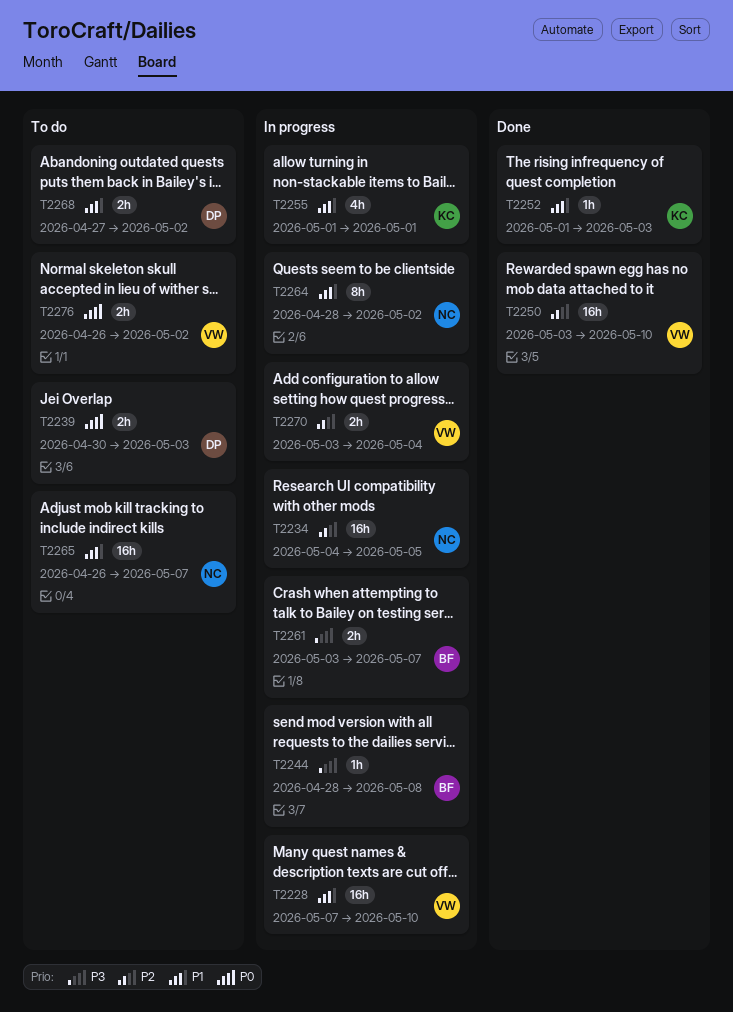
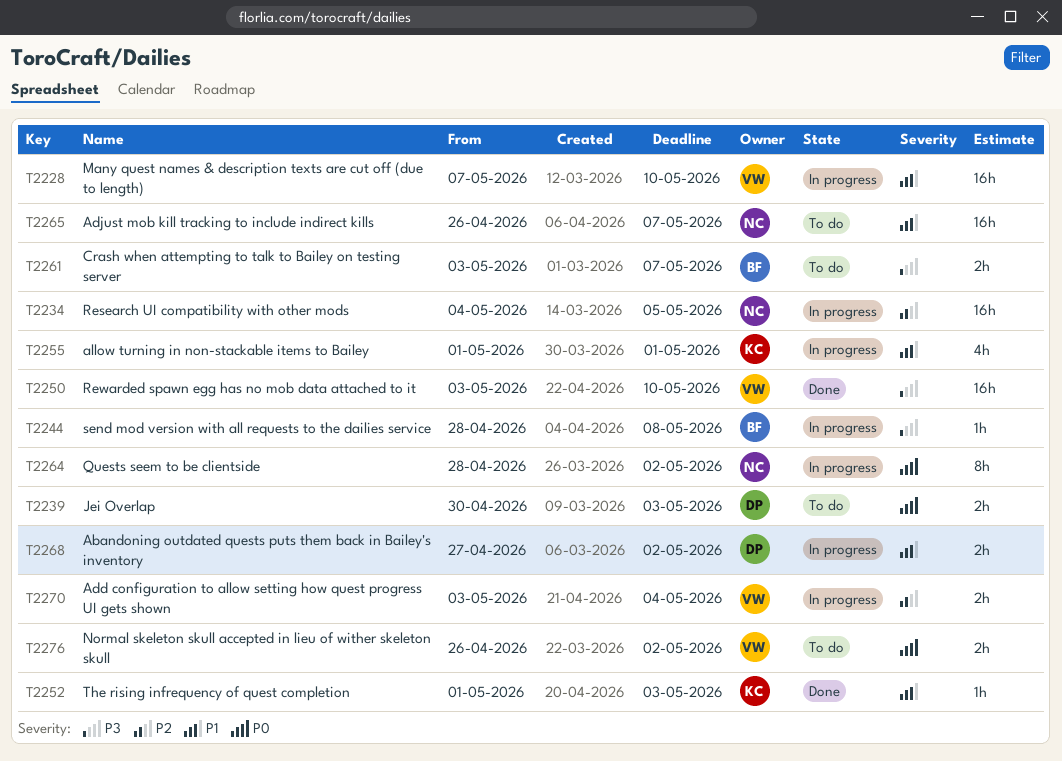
T2250, priority: P2 -> P3
T2261, status: In progress -> To do
T2264, priority: P1 -> P0
T2268, status: To do -> In progress

